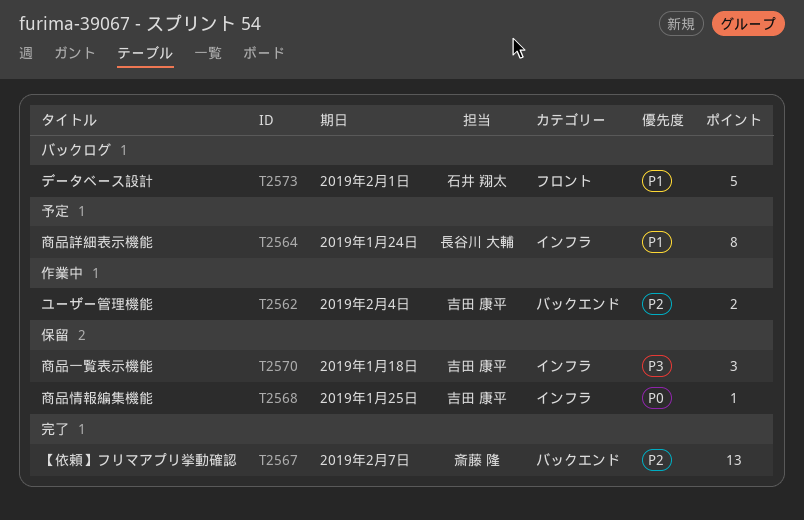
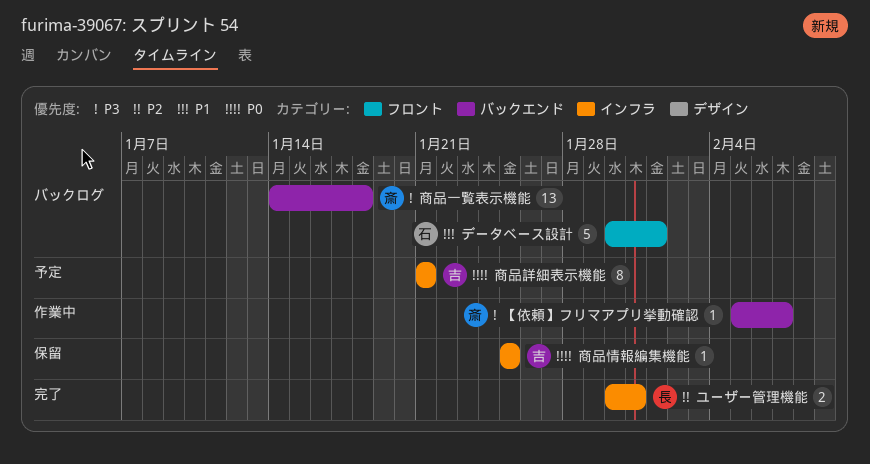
【依頼】フリマアプリ挙動確認, status: 完了 -> 作業中
【依頼】フリマアプリ挙動確認, priority: P2 -> P3
【依頼】フリマアプリ挙動確認, estimate: 13 -> 1
ユーザー管理機能, status: 作業中 -> 完了
ユーザー管理機能, owner: 吉田 康平 -> 長谷川 大輔
ユーザー管理機能, label: バックエンド -> インフラ
ユーザー管理機能, due: Feb 4 -> Jan 31
商品一覧表示機能, status: 保留 -> バックログ
商品一覧表示機能, owner: 吉田 康平 -> 斎藤 隆
商品一覧表示機能, label: インフラ -> バックエンド
商品一覧表示機能, estimate: 3 -> 13
商品詳細表示機能, owner: 長谷川 大輔 -> 吉田 康平
商品詳細表示機能, priority: P1 -> P0
商品詳細表示機能, due: Jan 24 -> Jan 21

